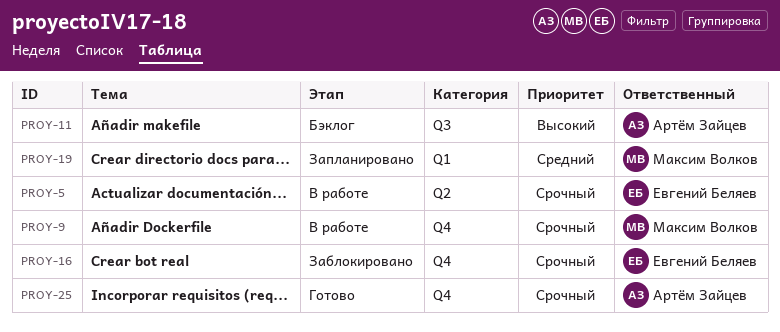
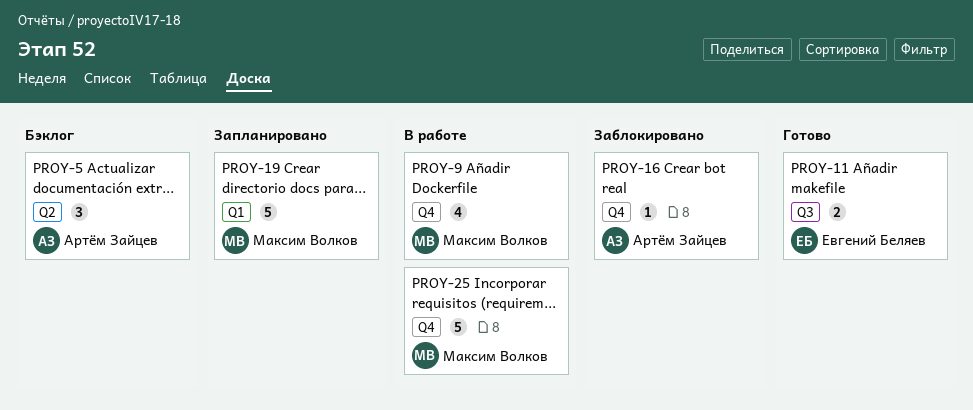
PROY-5, status: В работе -> Бэклог
PROY-5, owner: Евгений Беляев -> Артём Зайцев
PROY-11, status: Бэклог -> Готово
PROY-11, owner: Артём Зайцев -> Евгений Беляев
PROY-16, owner: Евгений Беляев -> Артём Зайцев
PROY-25, status: Готово -> В работе
PROY-25, owner: Артём Зайцев -> Максим Волков

